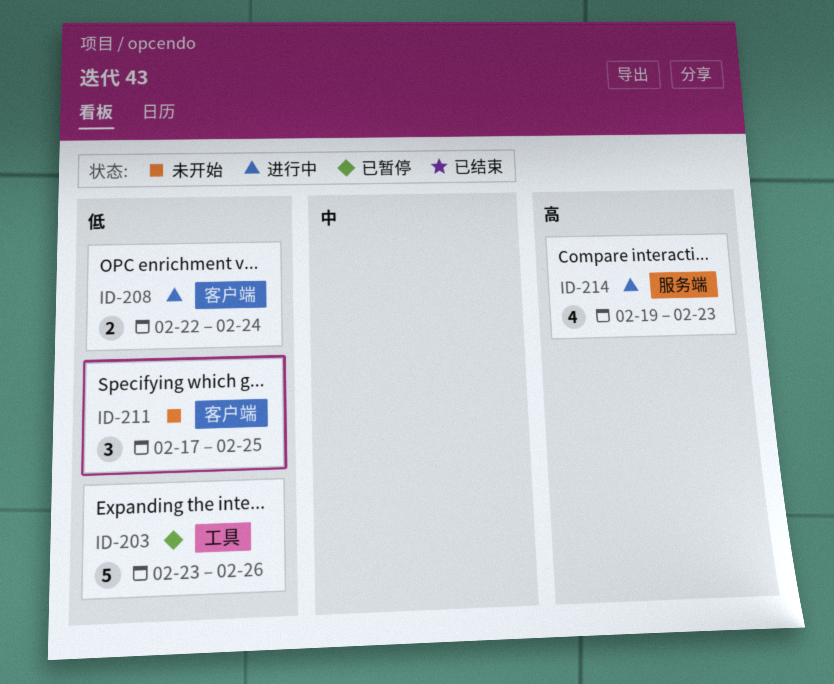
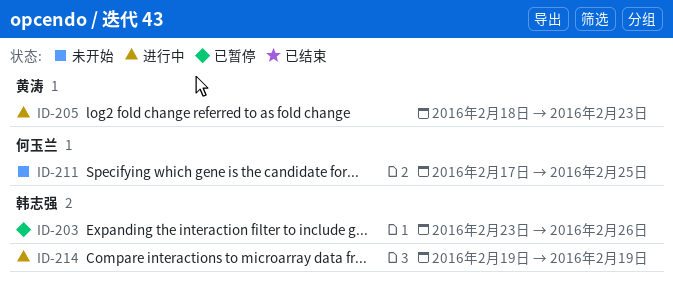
ID-205: none -> present
ID-208: present -> none
ID-214, due: Feb 23 -> Feb 19

